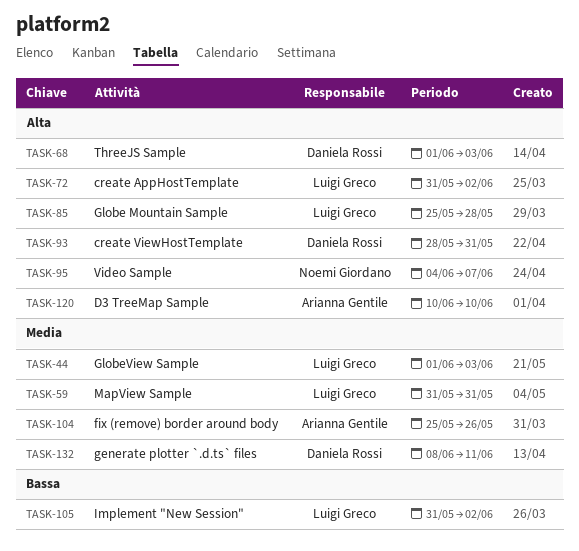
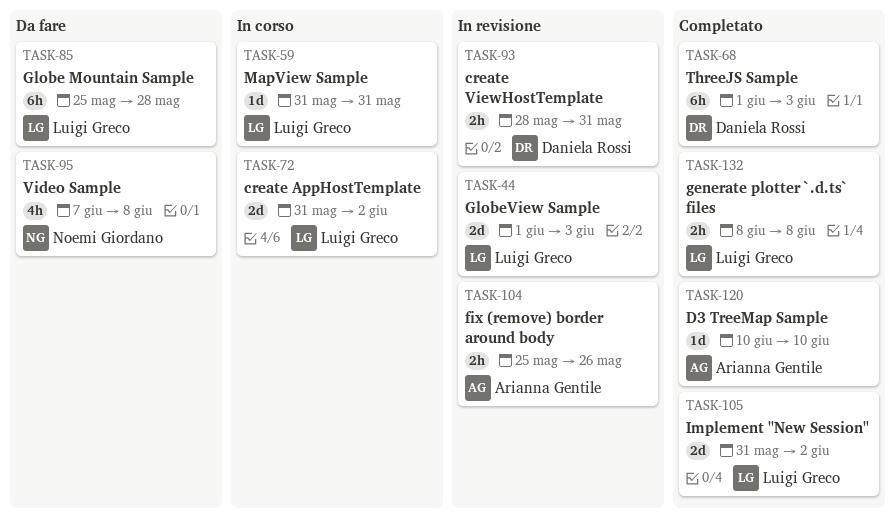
TASK-95, start: Jun 4 -> Jun 7
TASK-95, due: Jun 7 -> Jun 8
TASK-132, owner: Daniela Rossi -> Luigi Greco
TASK-132, due: Jun 11 -> Jun 8

